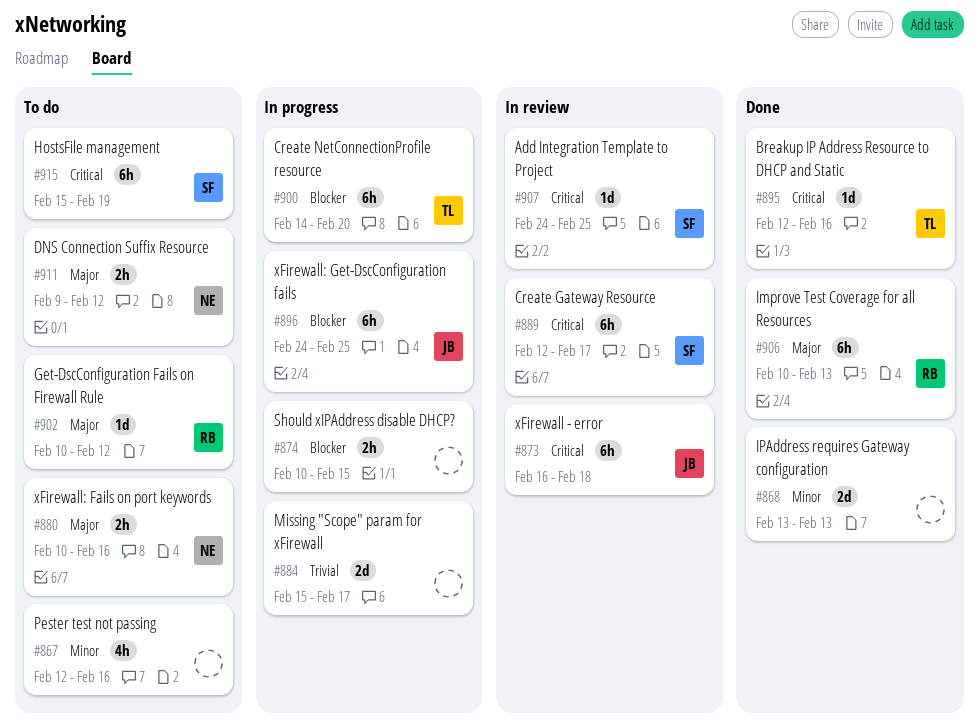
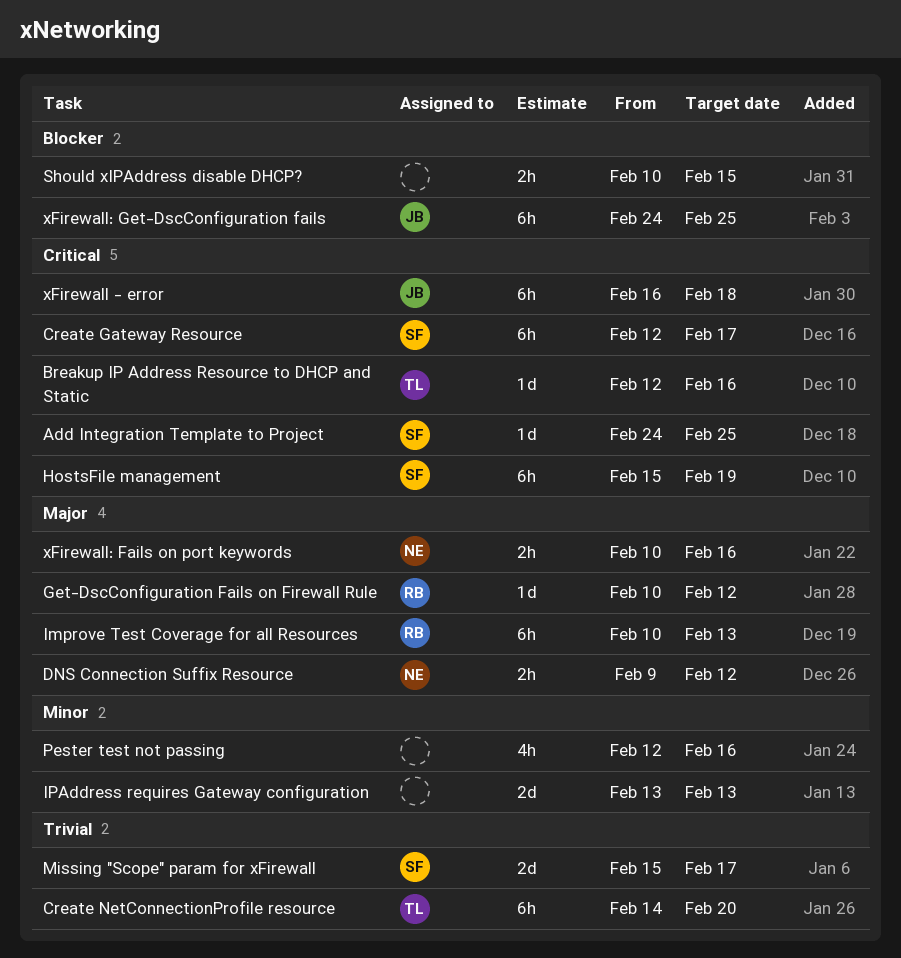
Create NetConnectionProfile resource, priority: Blocker -> Trivial
Missing "Scope" param for xFirewall, owner: none -> SF

